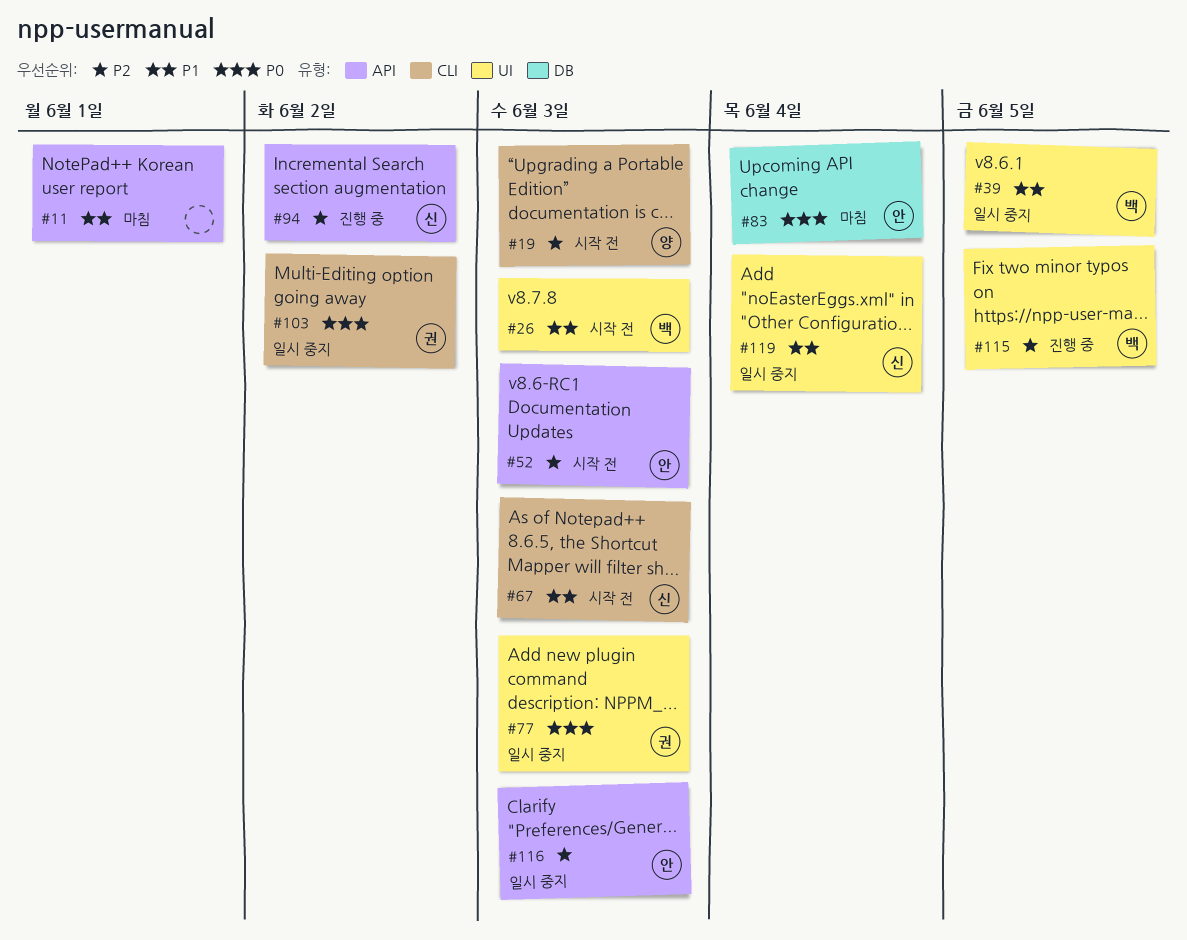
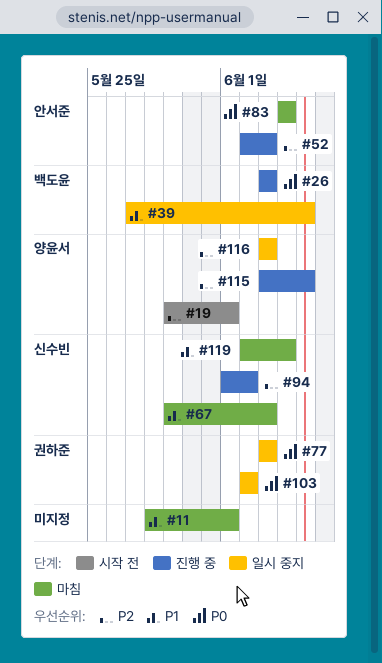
#19, due: Jun 3 -> Jun 1
#26, status: 시작 전 -> 진행 중
#26, priority: P1 -> P0
#52, status: 시작 전 -> 진행 중
#67, status: 시작 전 -> 마침
#115, owner: 백도윤 -> 양윤서
#116, owner: 안서준 -> 양윤서
#119, status: 일시 중지 -> 마침

